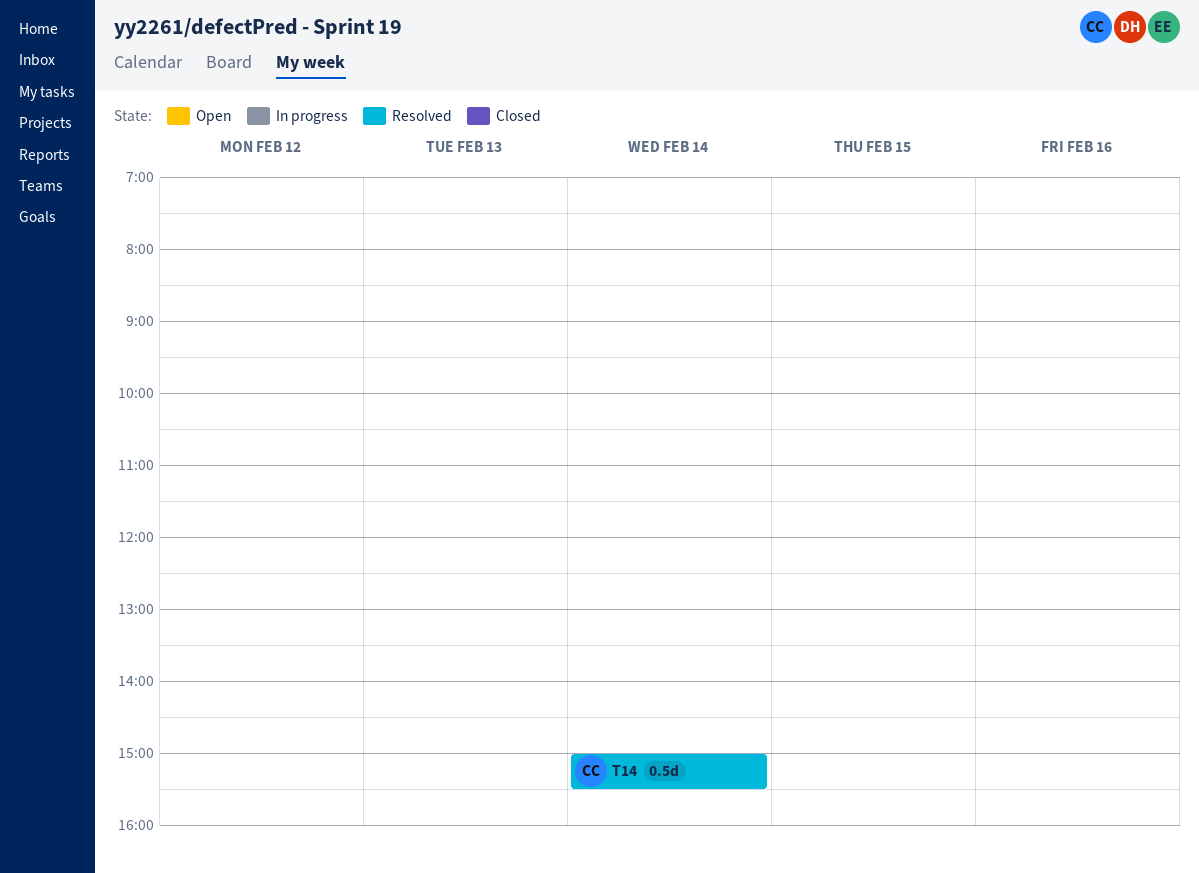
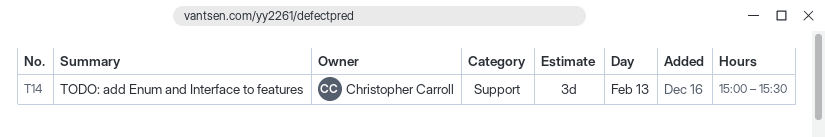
T14, estimate: 0.5d -> 3d
T14, day: Feb 14 -> Feb 13

